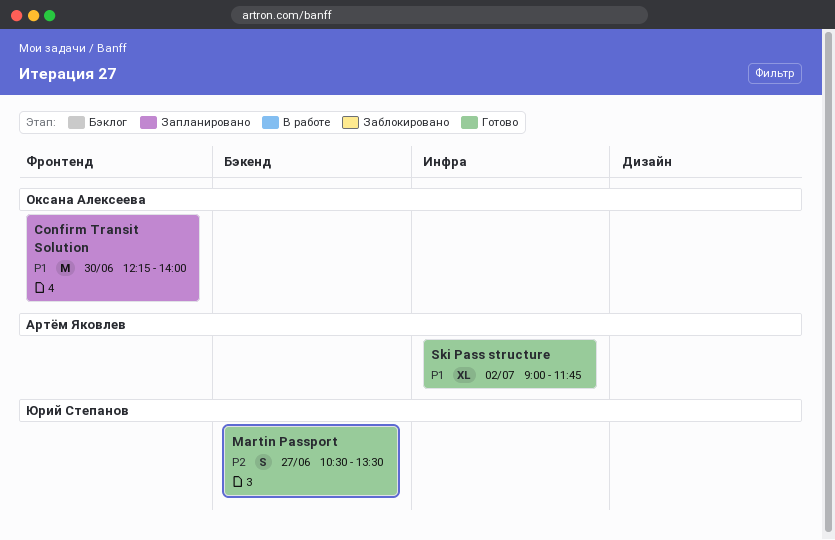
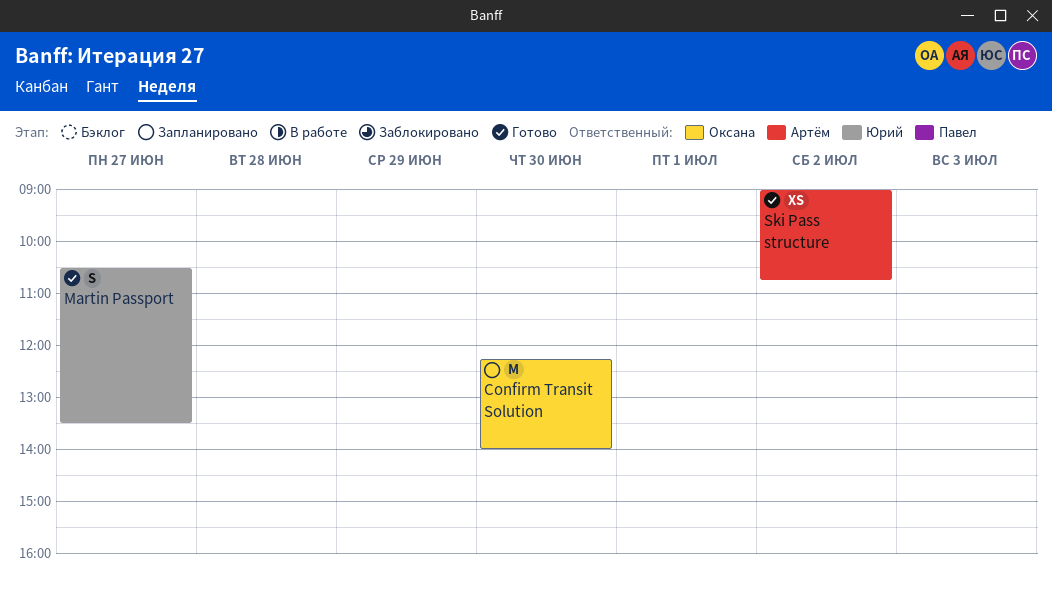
Ski Pass structure, estimate: XL -> XS
Ski Pass structure, ends: 11:45 -> 10:45

